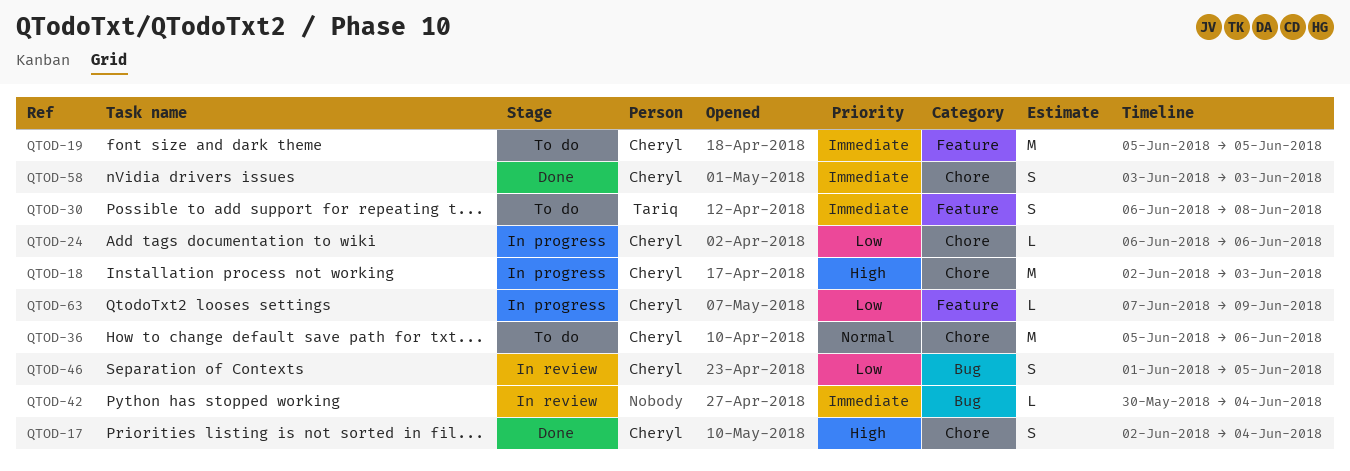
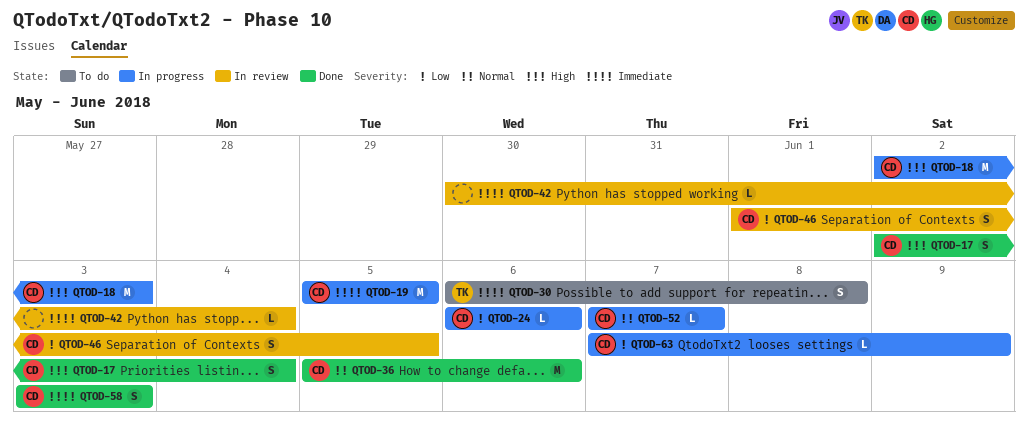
QTOD-19, status: To do -> In progress
QTOD-36, status: To do -> Done
QTOD-52: none -> present

